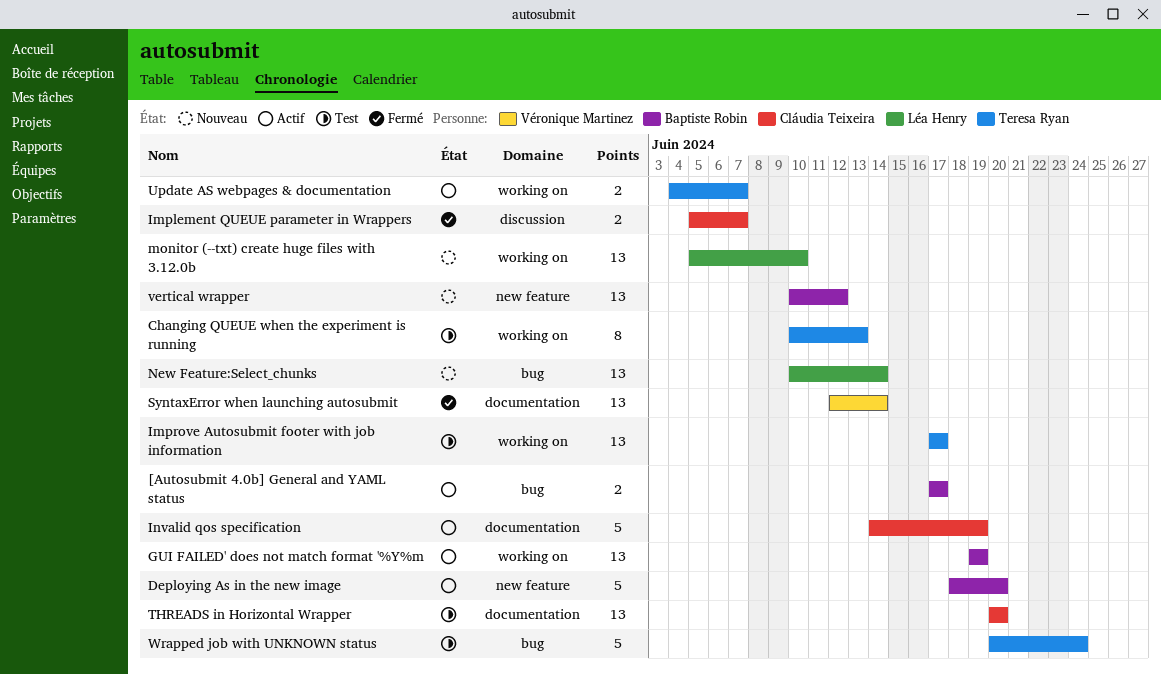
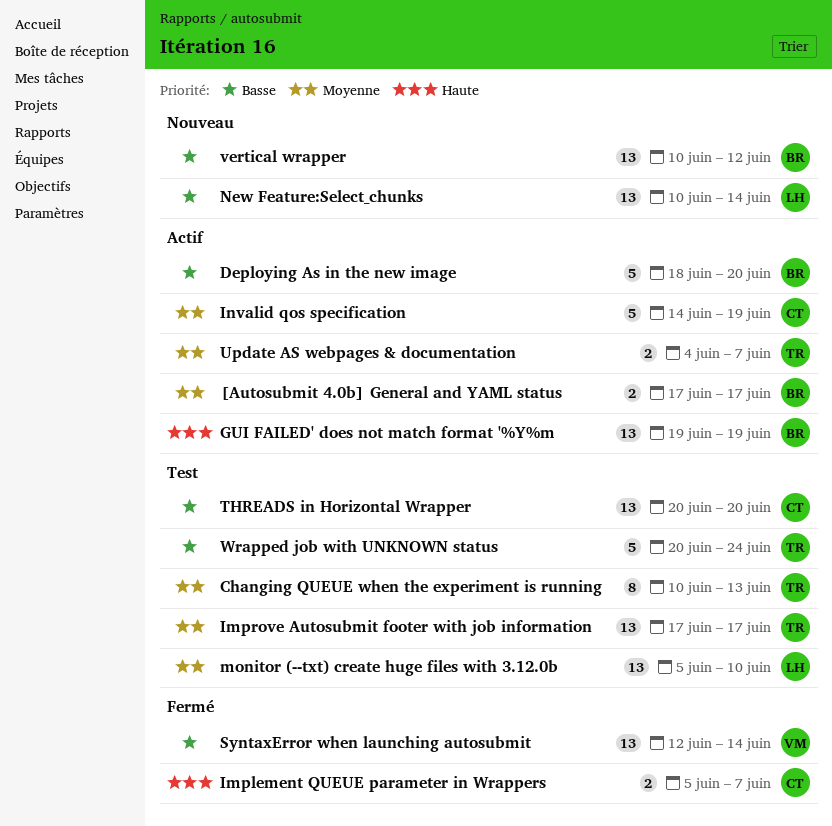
monitor (--txt) create huge files with 3.12.0b, status: Nouveau -> Test

